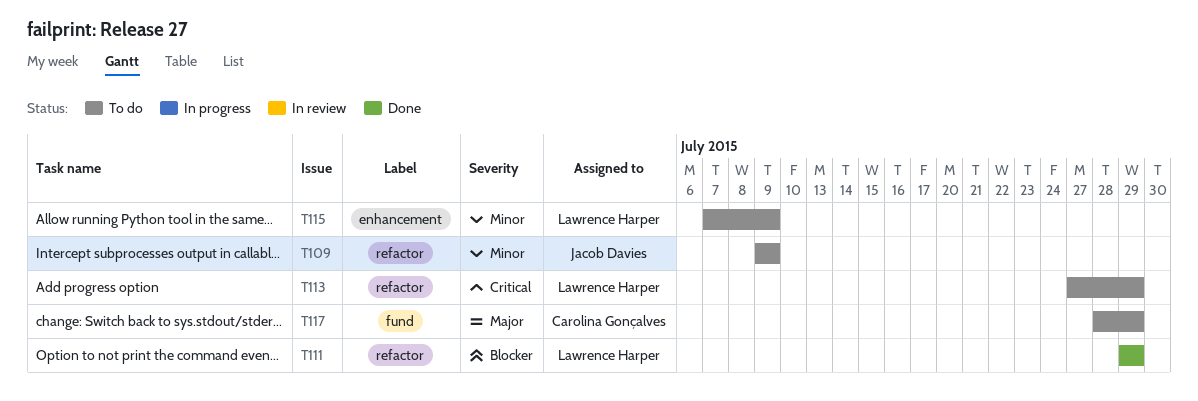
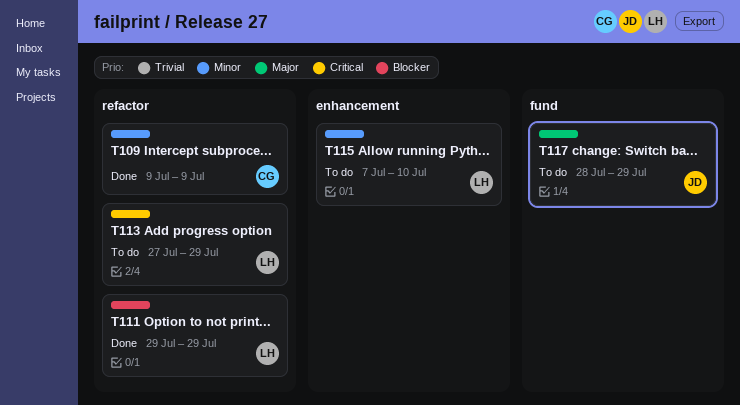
T109, status: To do -> Done
T109, owner: Jacob Davies -> Carolina Gonçalves
T115, due: Jul 9 -> Jul 10
T117, owner: Carolina Gonçalves -> Jacob Davies

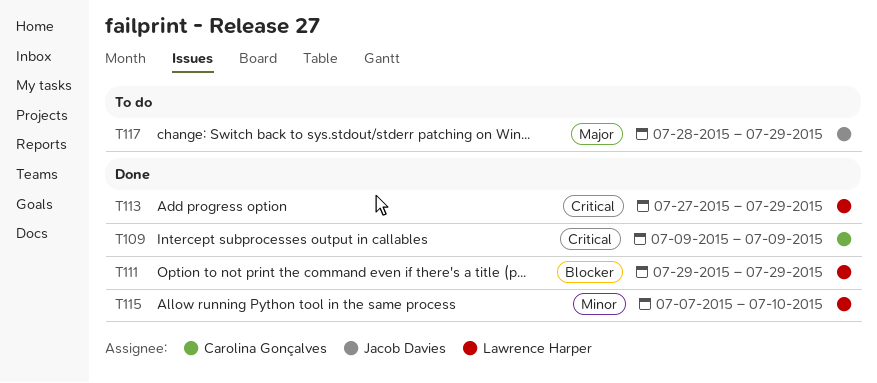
T109, priority: Minor -> Critical
T113, status: To do -> Done
T115, status: To do -> Done

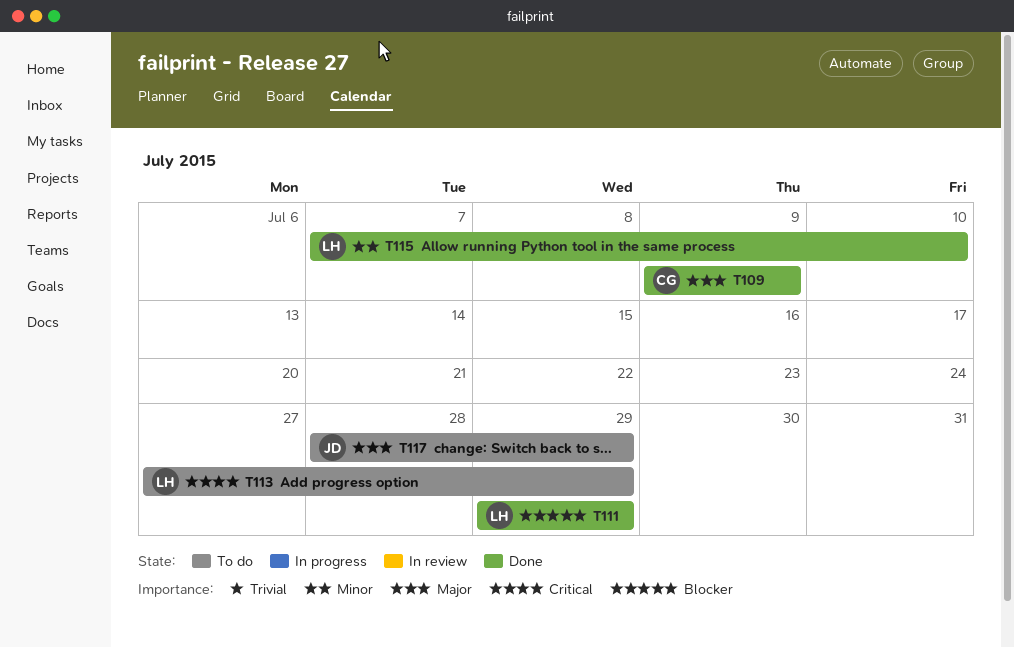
T109, priority: Critical -> Major
T113, status: Done -> To do

